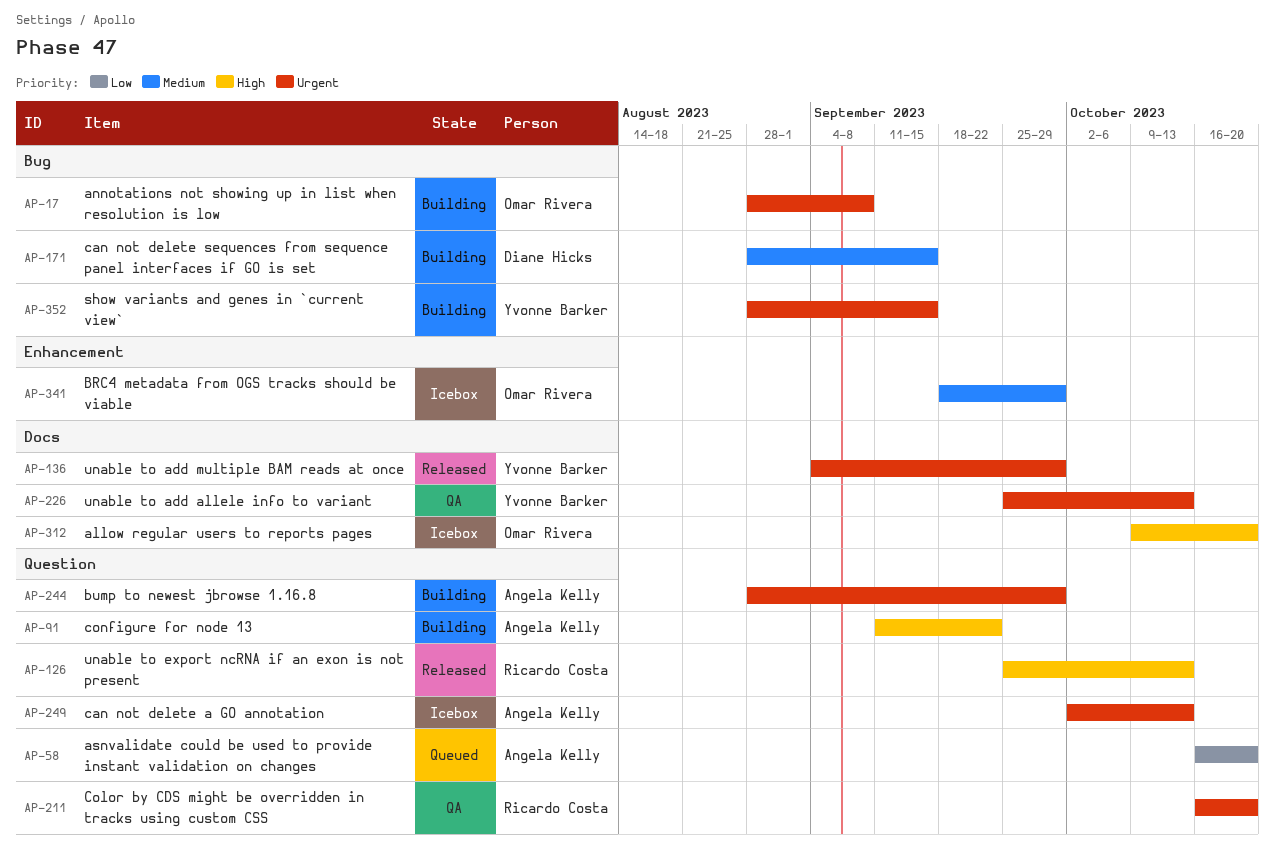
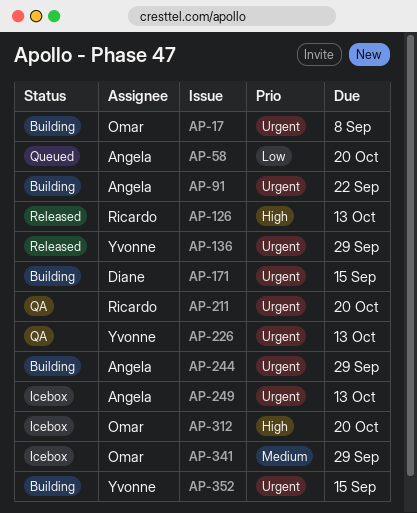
AP-91, priority: High -> Urgent
AP-171, priority: Medium -> Urgent

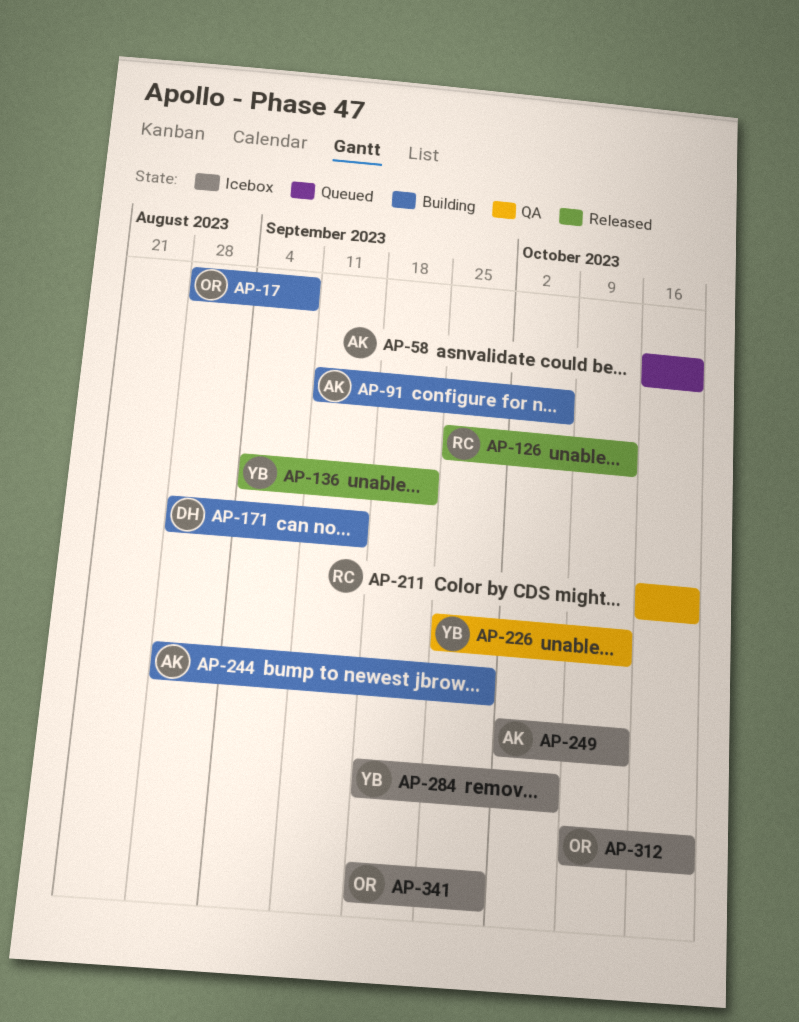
AP-91, due: Sep 22 -> Oct 6
AP-136, due: Sep 29 -> Sep 22
AP-284: none -> present
AP-352: present -> none

